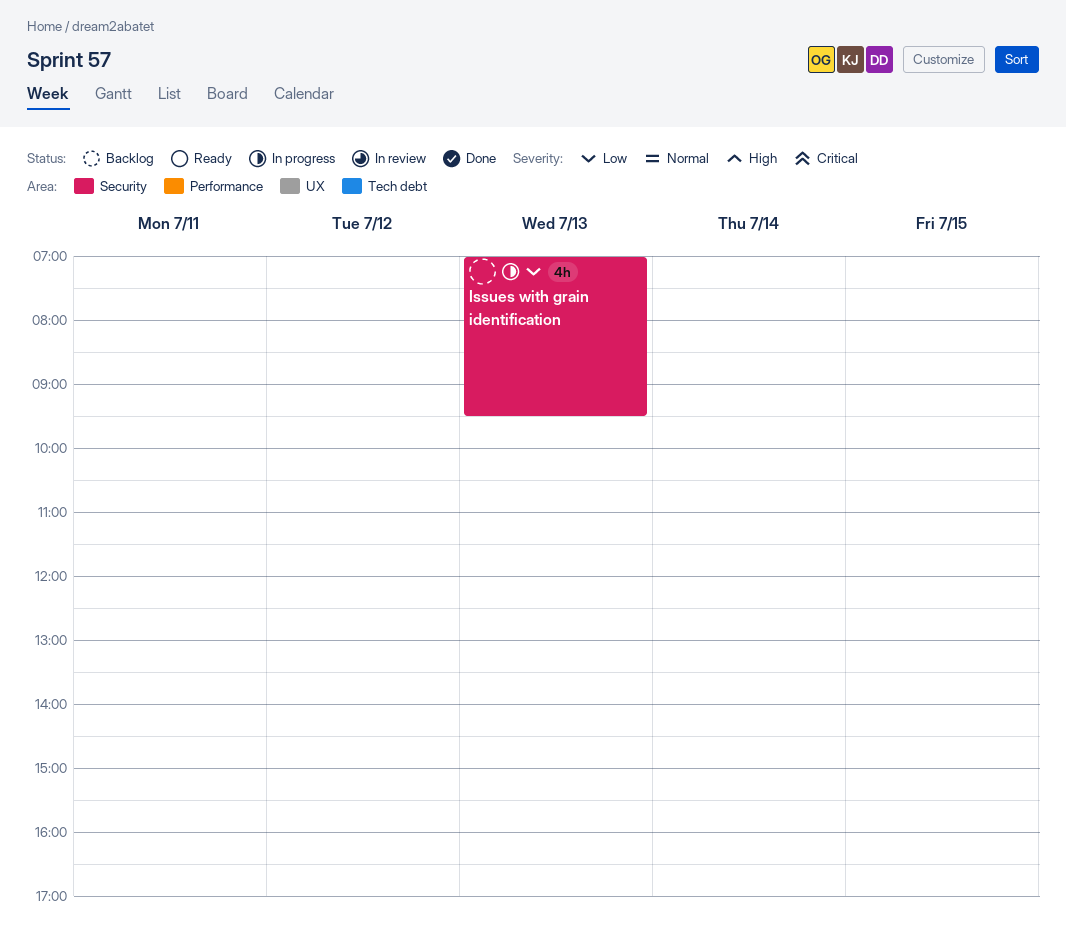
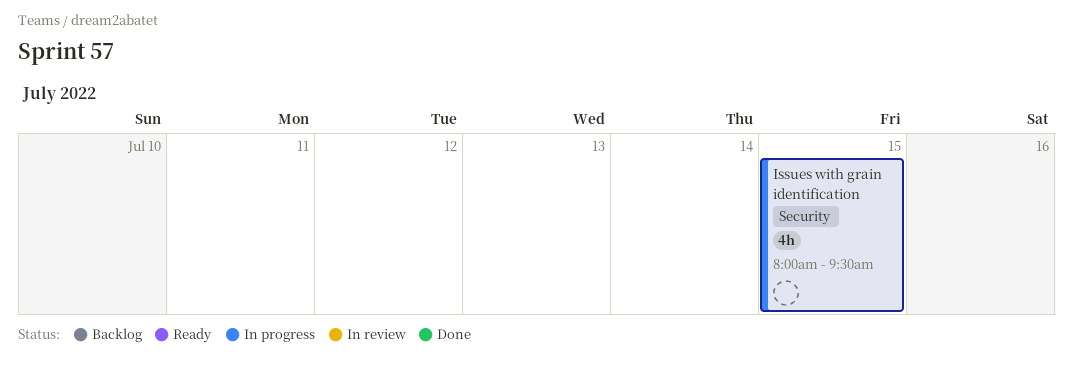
Issues with grain identification, day: Jul 13 -> Jul 15
Issues with grain identification, begins: 07:00 -> 08:00

